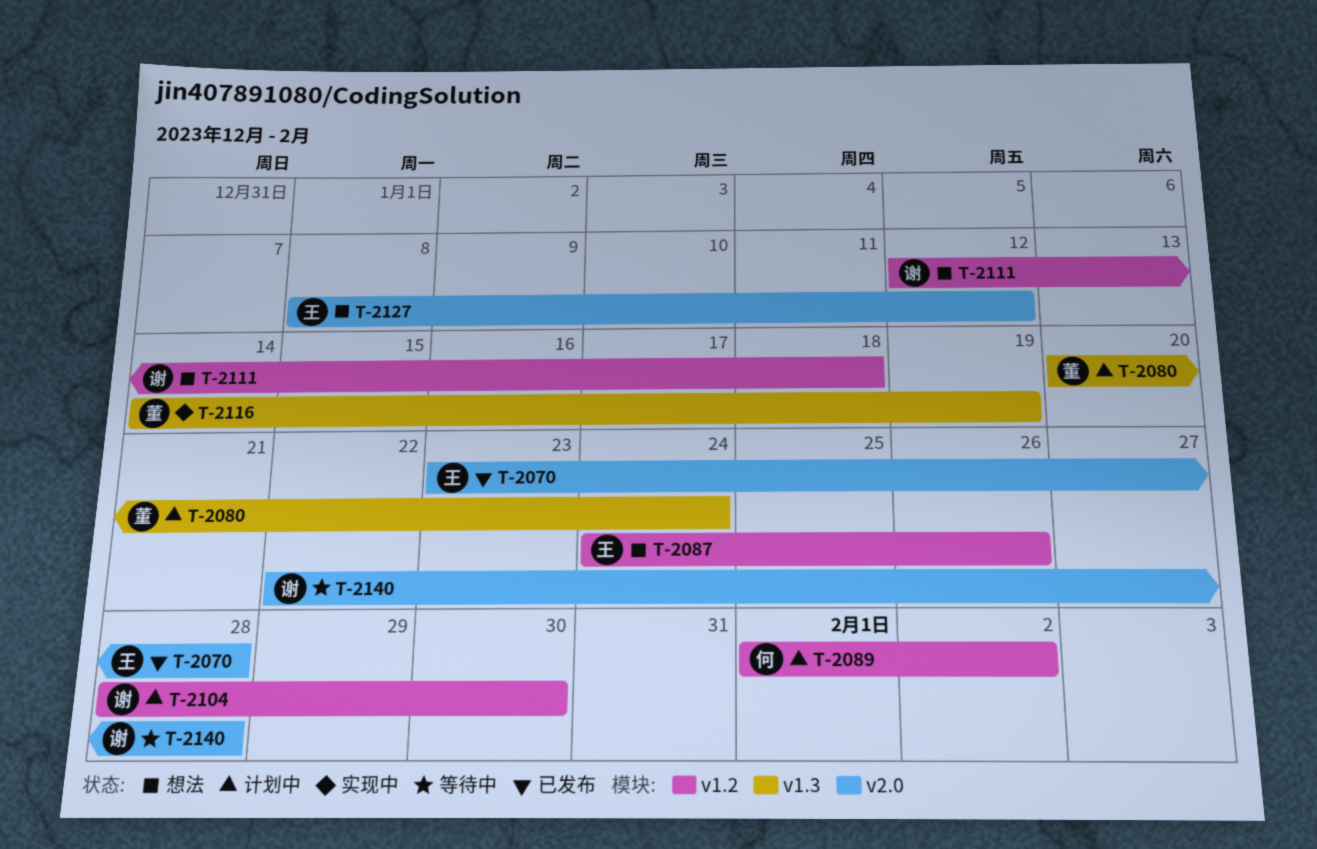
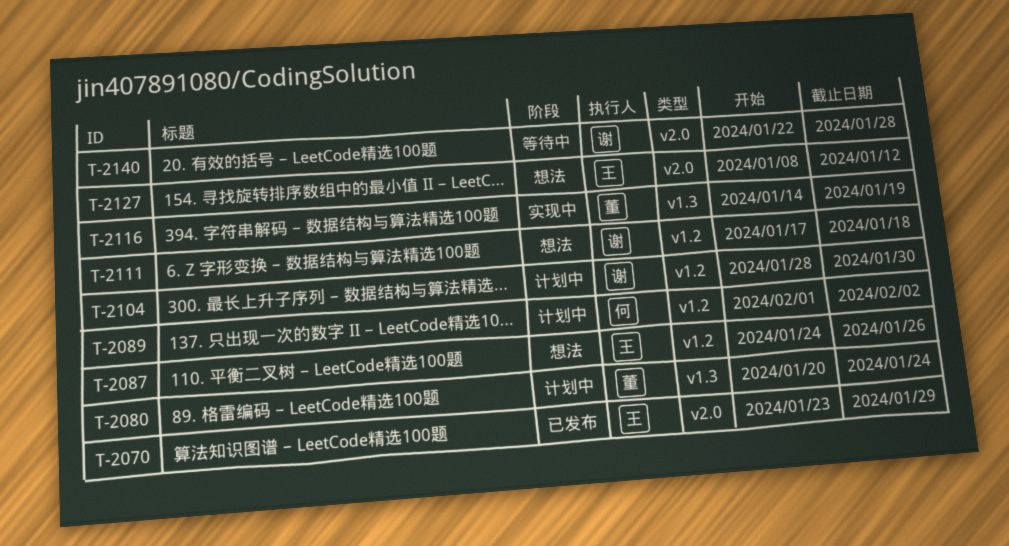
T-2070, due: Jan 28 -> Jan 29
T-2111, start: Jan 12 -> Jan 17

